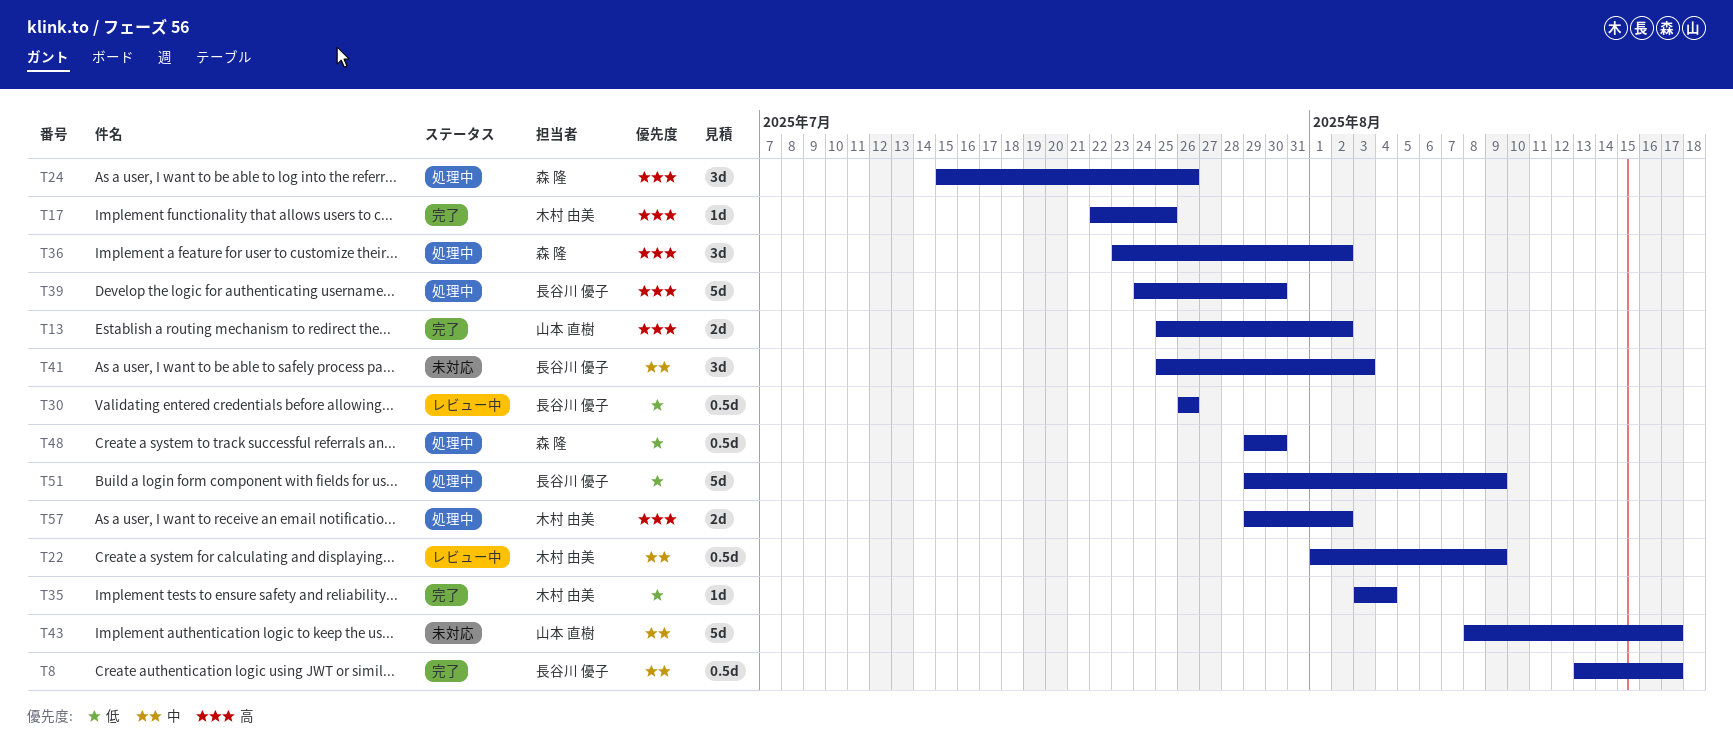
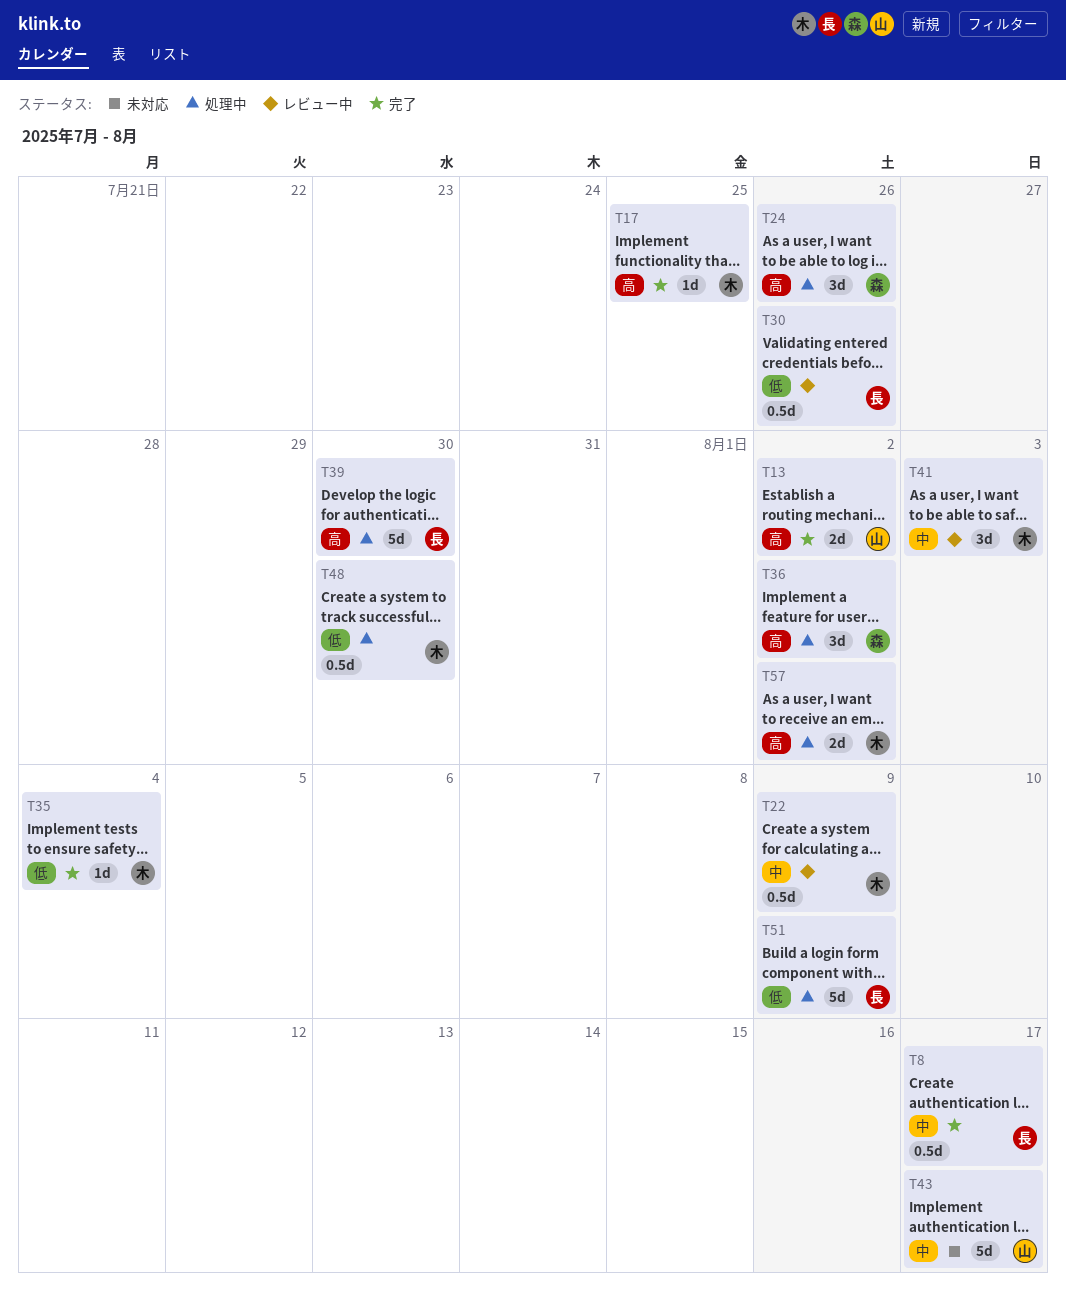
T41, status: 未対応 -> レビュー中
T41, owner: 長谷川 優子 -> 木村 由美
T48, owner: 森 隆 -> 木村 由美

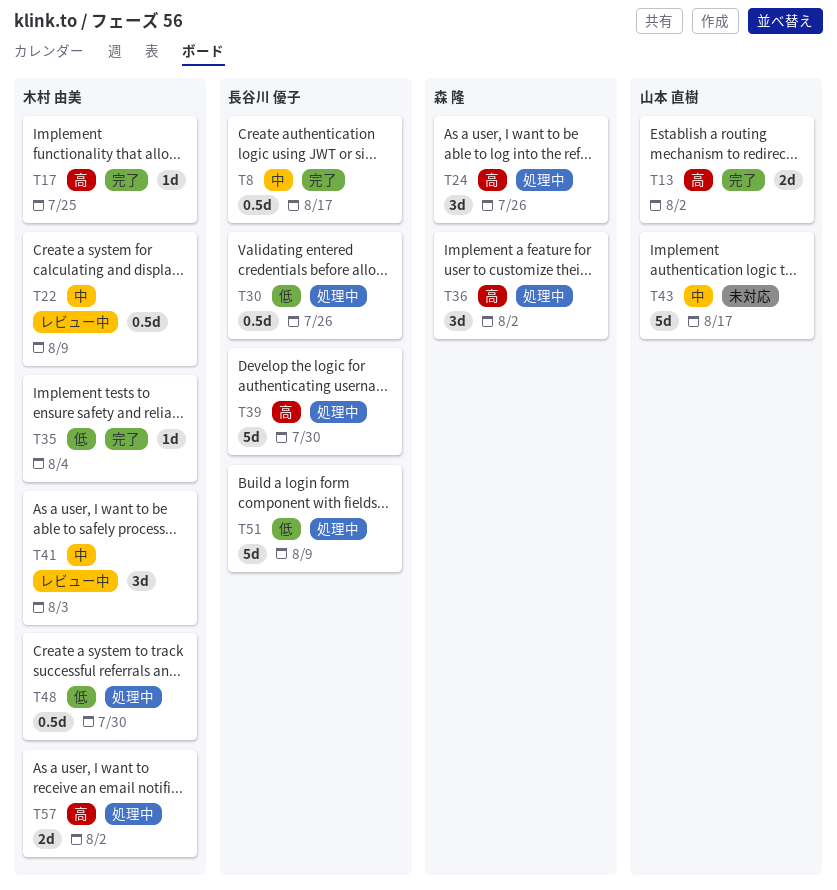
T30, status: レビュー中 -> 処理中

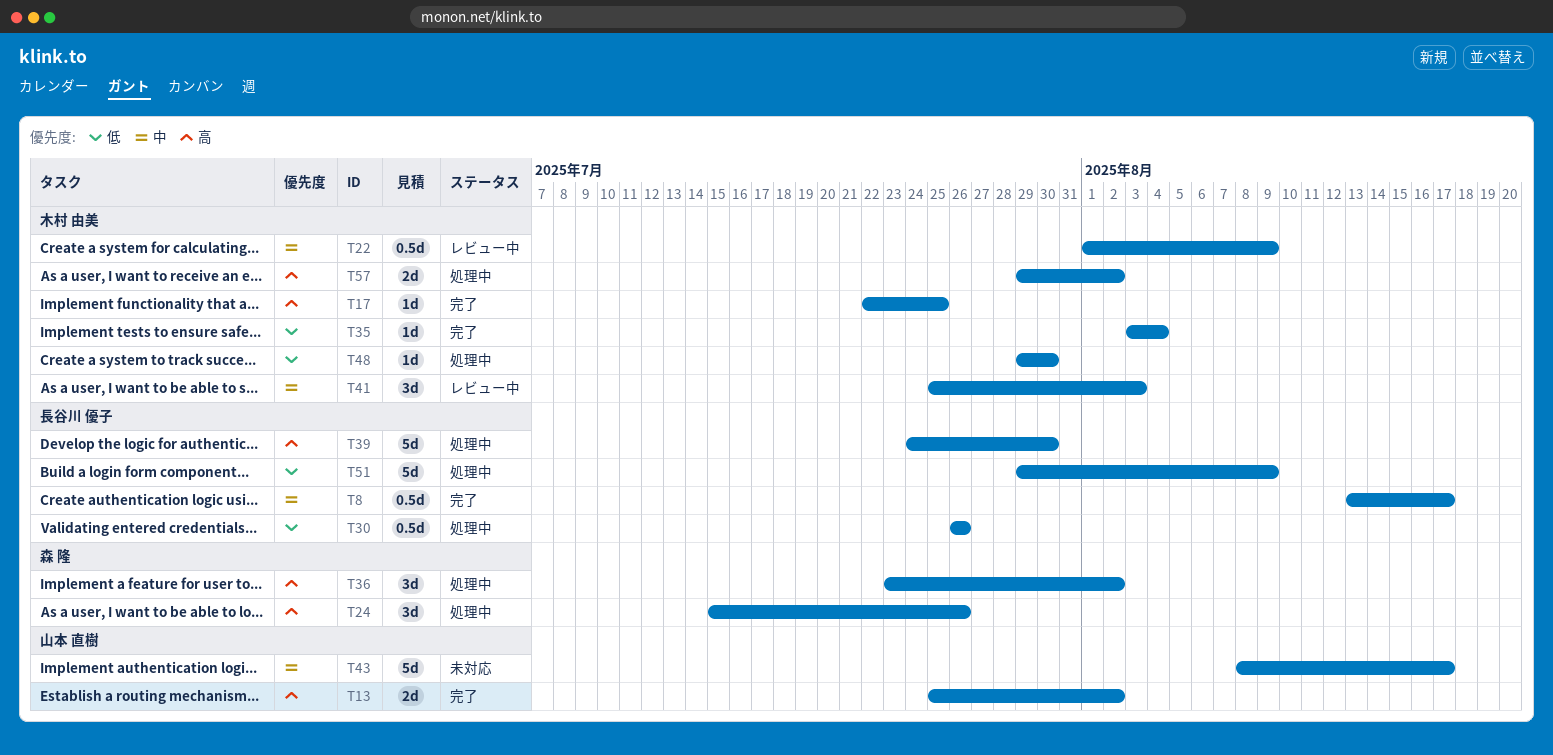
T48, estimate: 0.5d -> 1d

